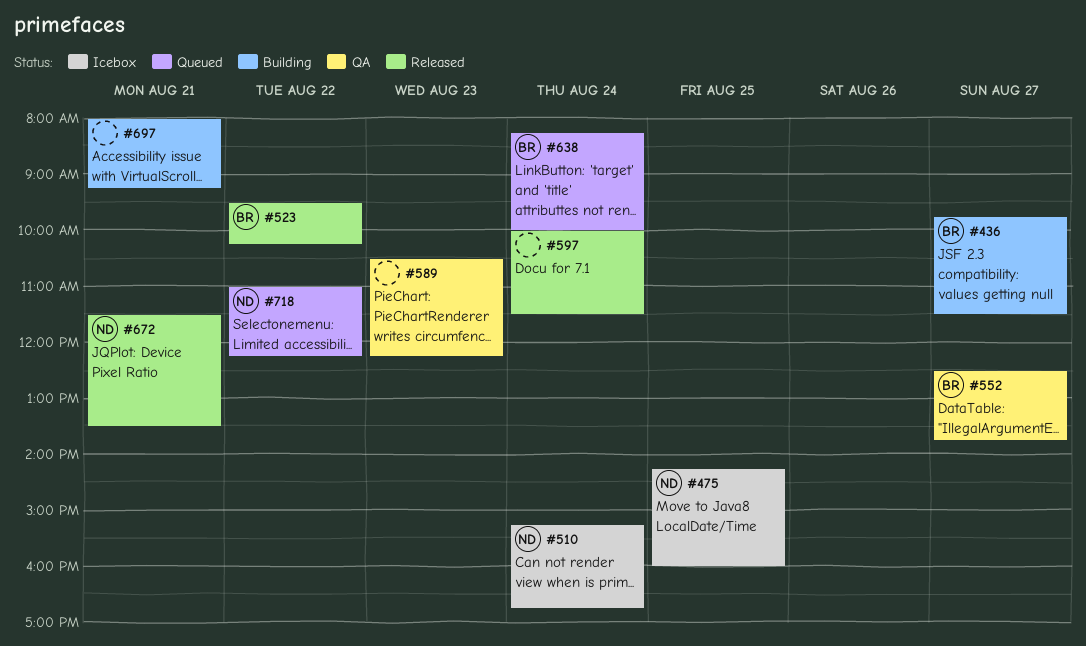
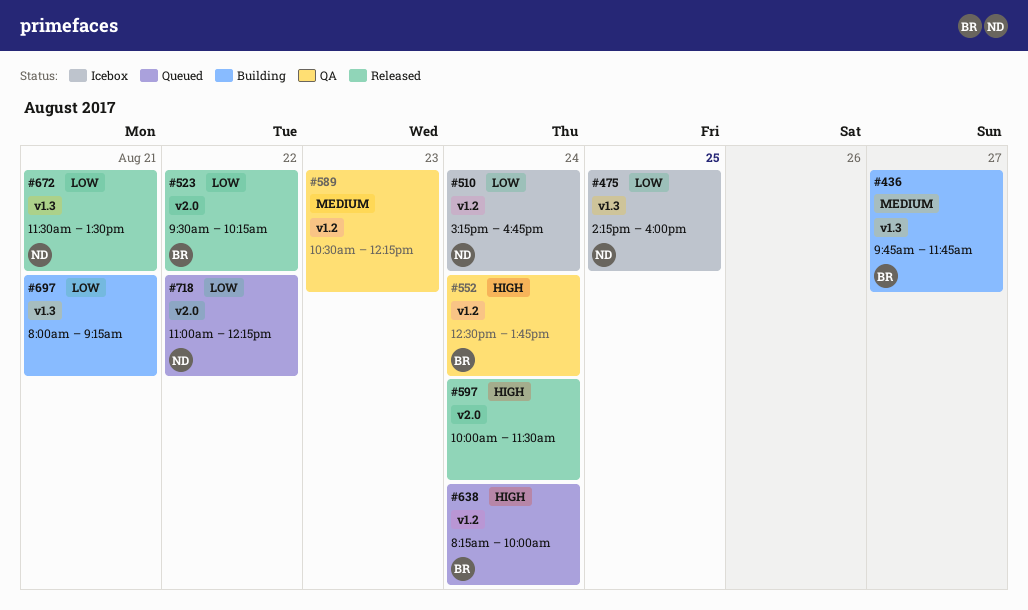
#436, ends: 11:30 -> 11:45
#552, day: Aug 27 -> Aug 24

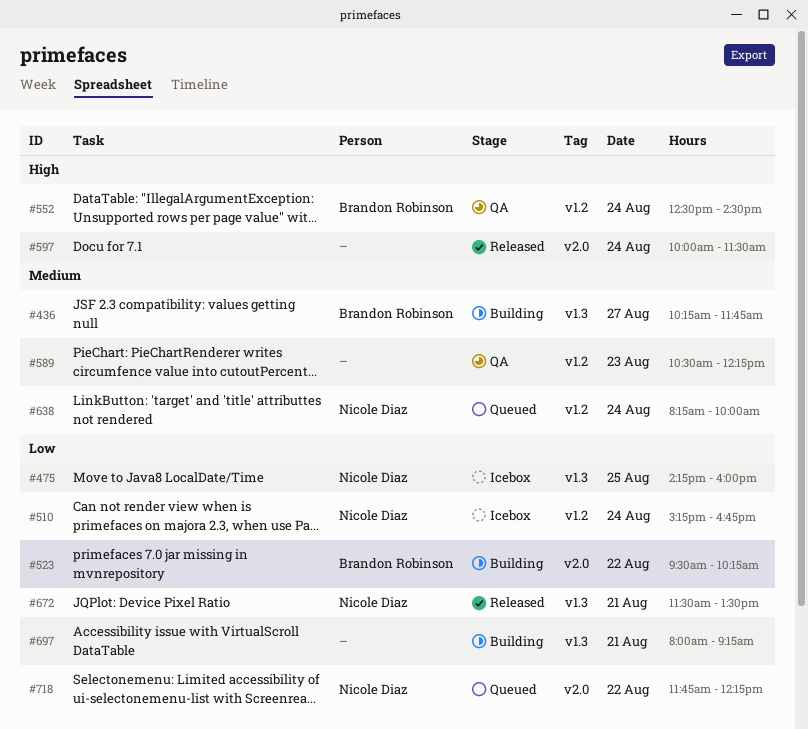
#436, begins: 09:45 -> 10:15
#523, status: Released -> Building
#552, ends: 13:45 -> 14:30
#638, owner: Brandon Robinson -> Nicole Diaz
#638, priority: High -> Medium
#718, begins: 11:00 -> 11:45

